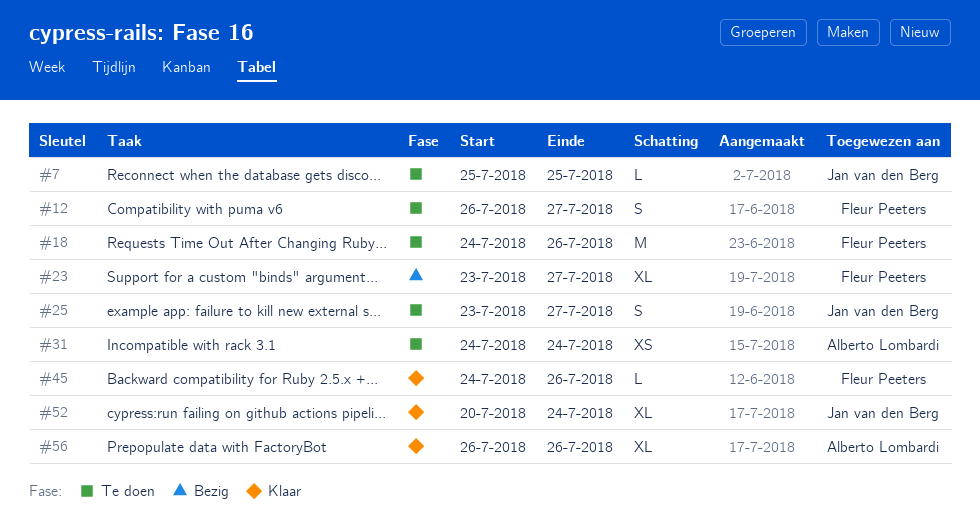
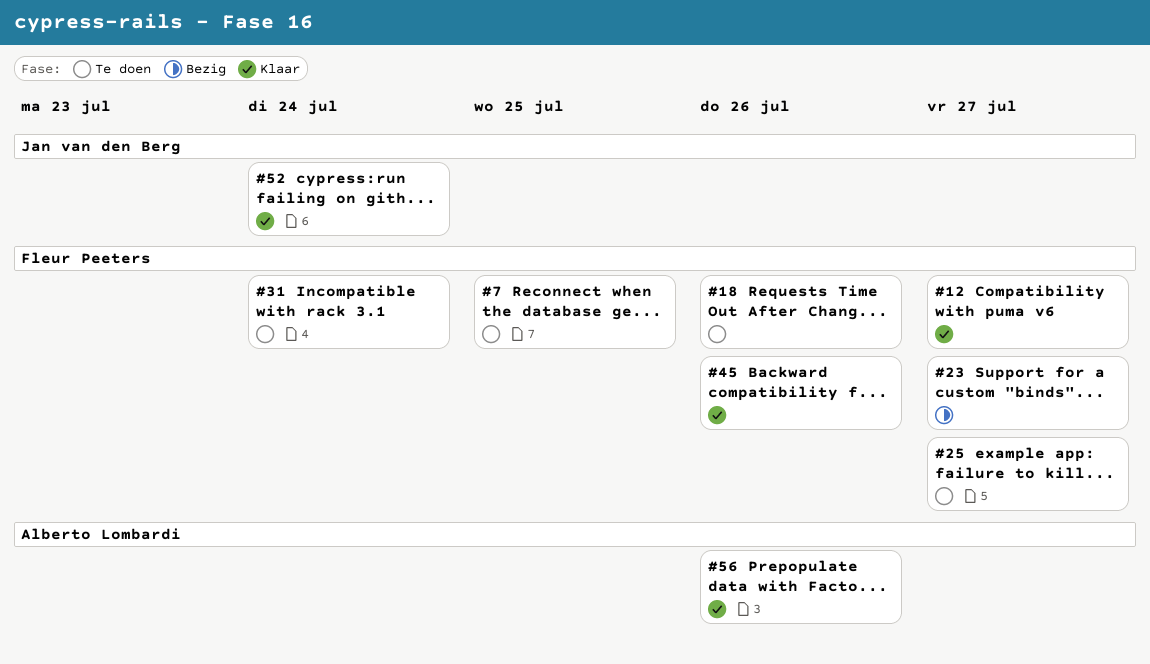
#7, owner: Jan van den Berg -> Fleur Peeters
#12, status: Te doen -> Klaar
#25, owner: Jan van den Berg -> Fleur Peeters
#31, owner: Alberto Lombardi -> Fleur Peeters

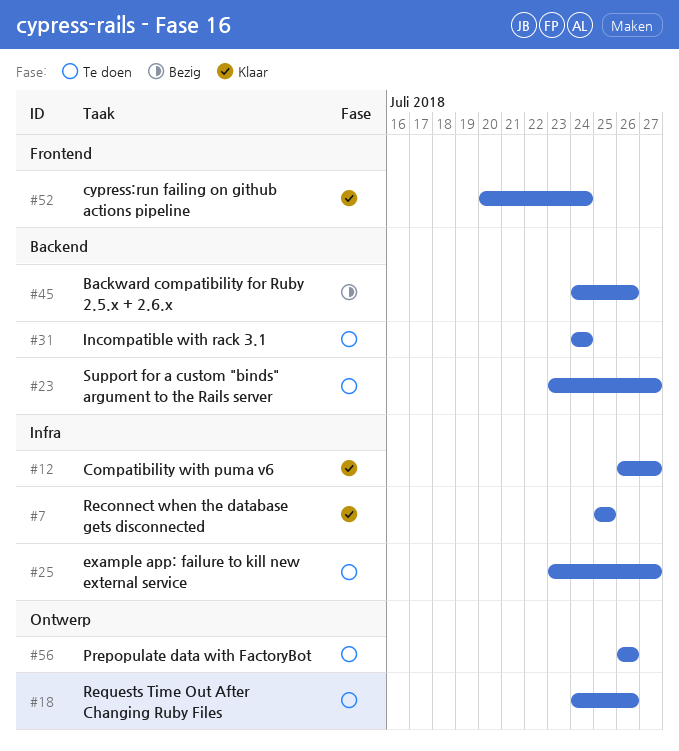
#7, status: Te doen -> Klaar
#23, status: Bezig -> Te doen
#45, status: Klaar -> Bezig
#56, status: Klaar -> Te doen

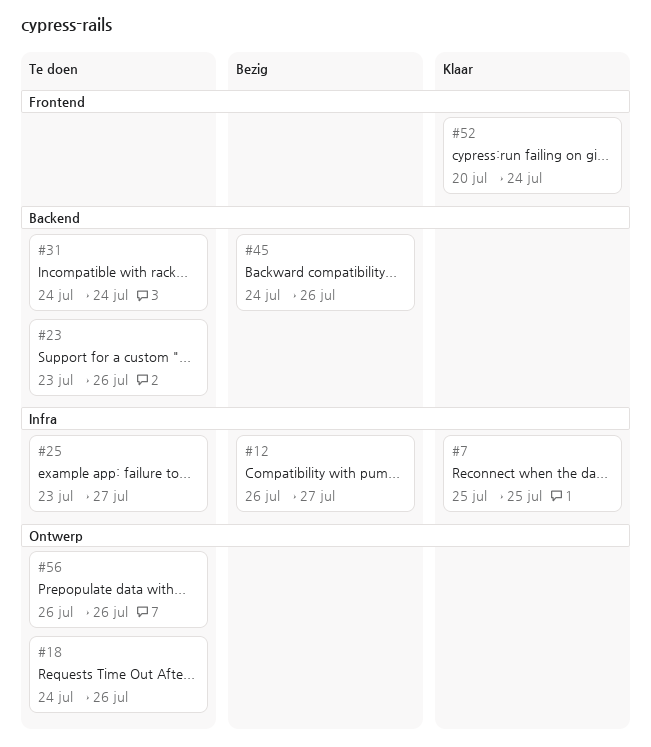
#12, status: Klaar -> Bezig
#23, due: Jul 27 -> Jul 26

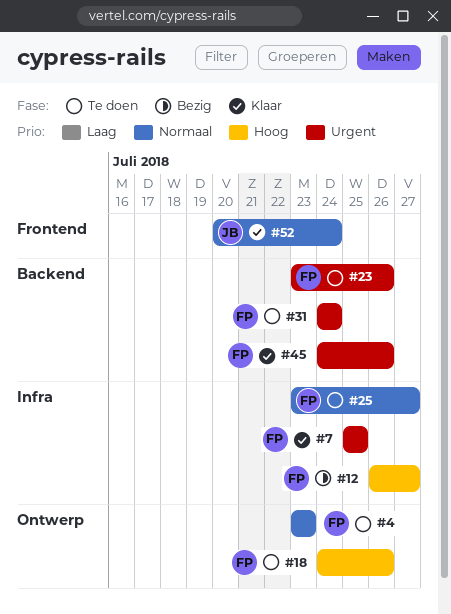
#4: none -> present
#45, status: Bezig -> Klaar
#56: present -> none

